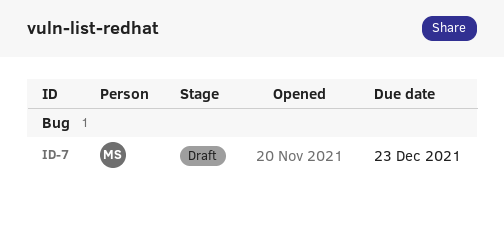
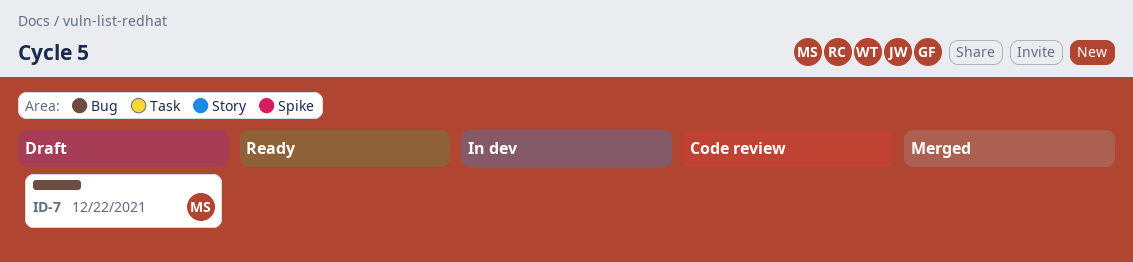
ID-7, due: Dec 23 -> Dec 22

